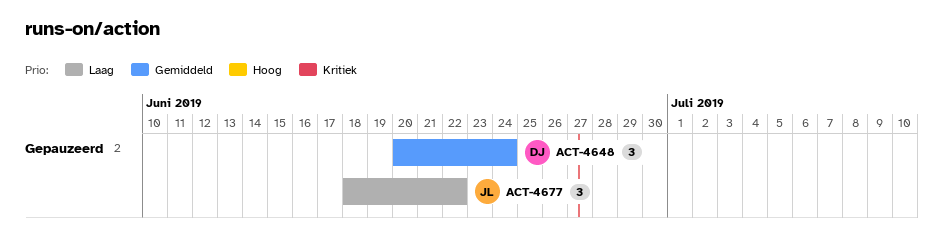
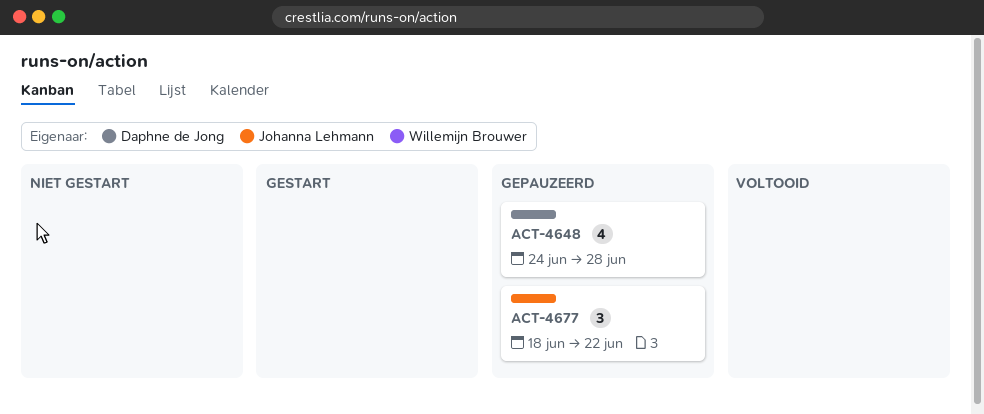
ACT-4648, estimate: 3 -> 4
ACT-4648, start: Jun 20 -> Jun 24
ACT-4648, due: Jun 24 -> Jun 28

